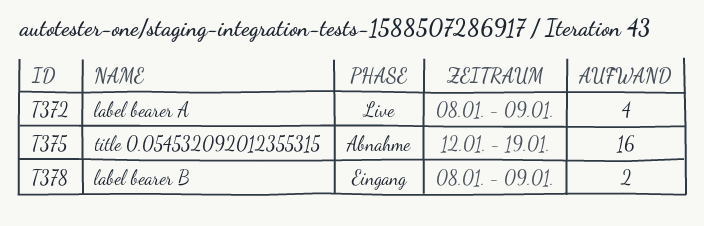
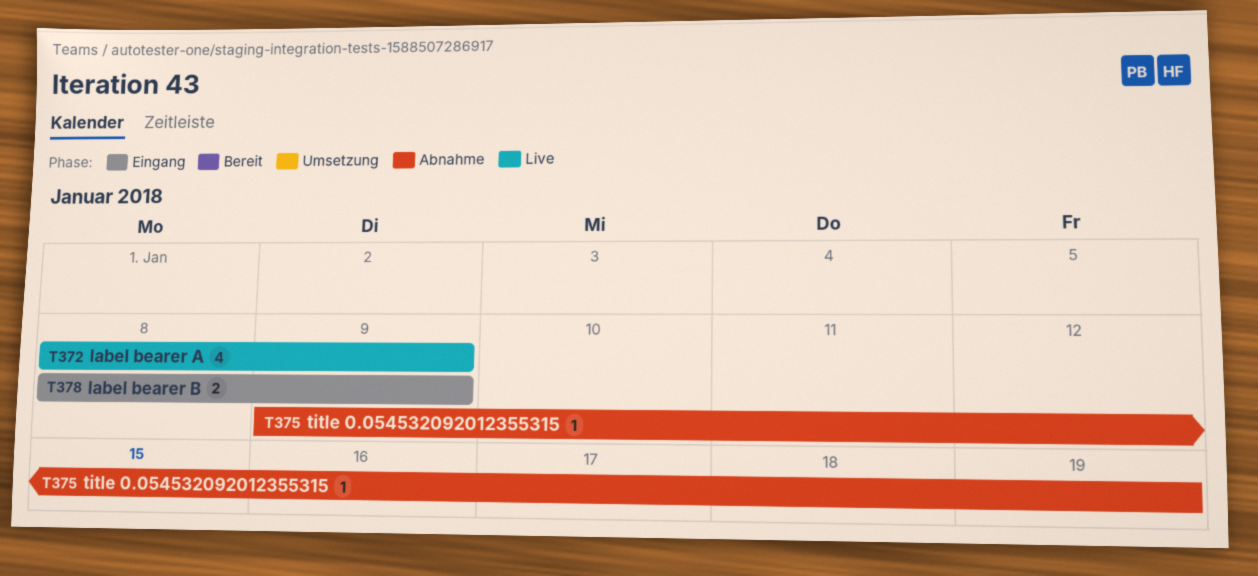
T375, estimate: 16 -> 1
T375, start: Jan 12 -> Jan 9

